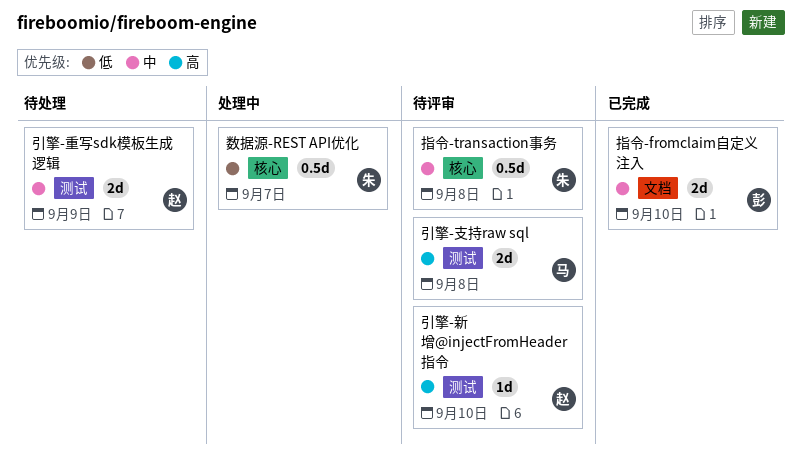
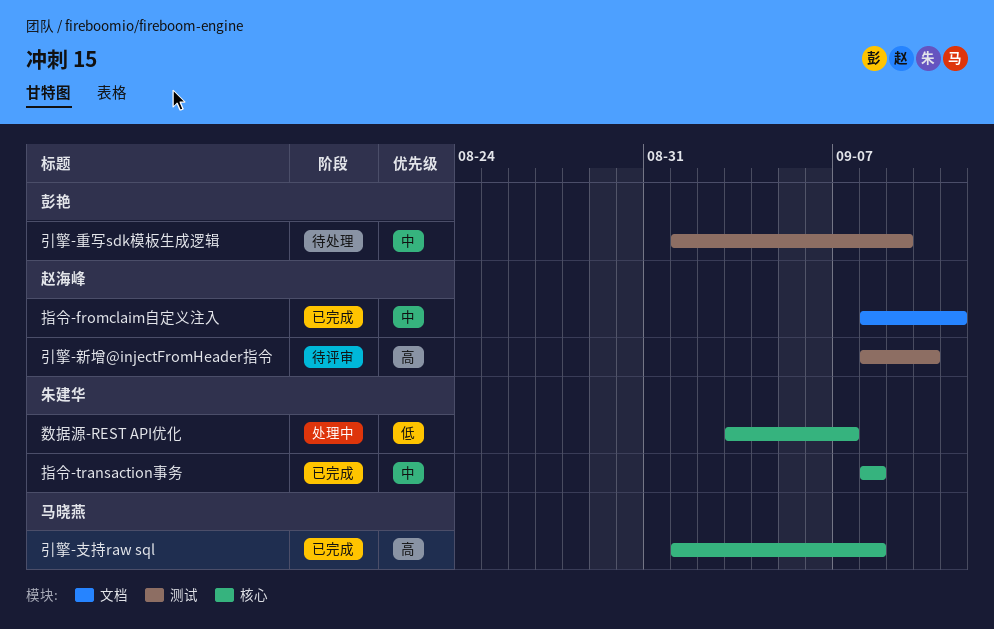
引擎-支持raw sql, status: 待评审 -> 已完成
引擎-支持raw sql, label: 测试 -> 核心
引擎-重写sdk模板生成逻辑, owner: 赵海峰 -> 彭艳
指令-fromclaim自定义注入, owner: 彭艳 -> 赵海峰
指令-fromclaim自定义注入, due: Sep 10 -> Sep 11
指令-transaction事务, status: 待评审 -> 已完成

